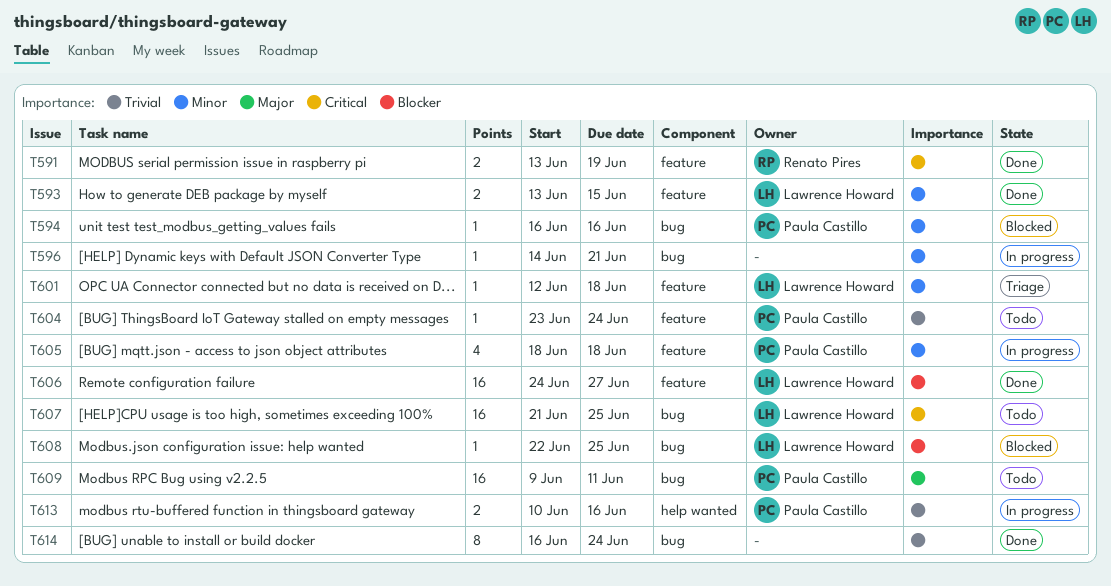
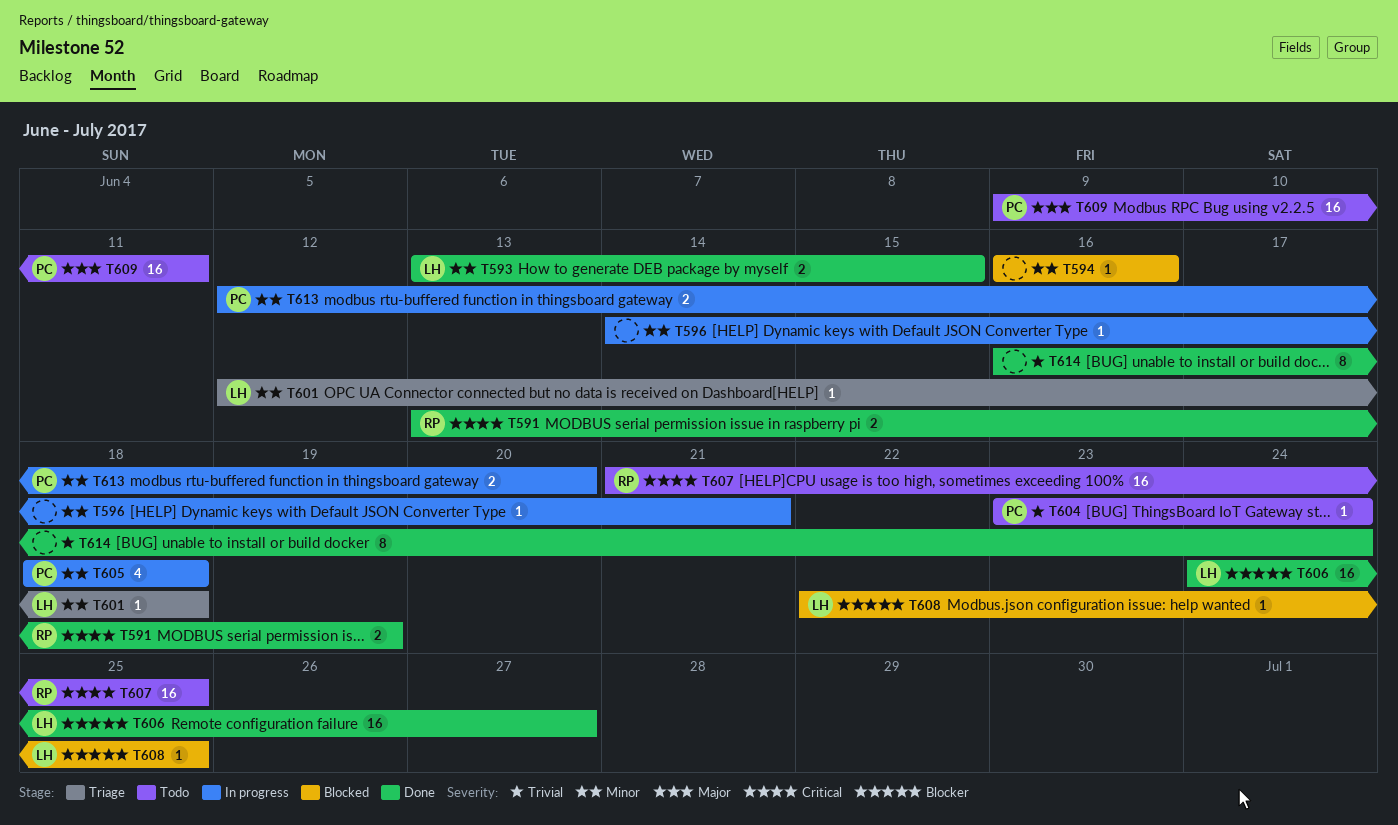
T594, owner: Paula Castillo -> none
T607, owner: Lawrence Howard -> Renato Pires
T613, priority: Trivial -> Minor
T613, start: Jun 10 -> Jun 12
T613, due: Jun 16 -> Jun 20

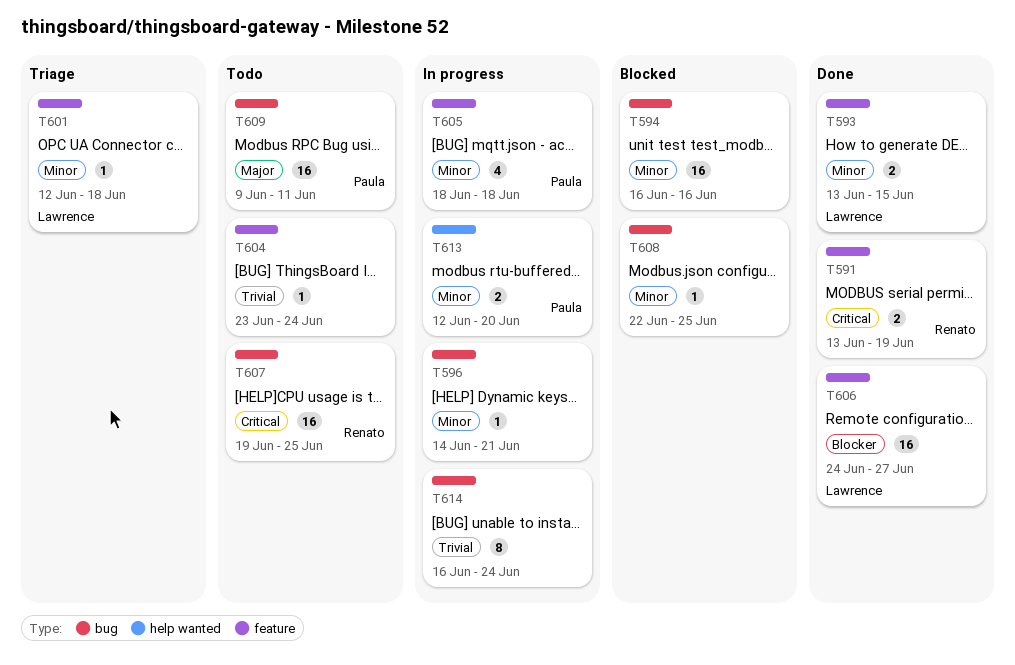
T594, estimate: 1 -> 16
T604, owner: Paula -> none
T607, start: Jun 21 -> Jun 19
T608, owner: Lawrence -> none
T608, priority: Blocker -> Minor
T614, status: Done -> In progress

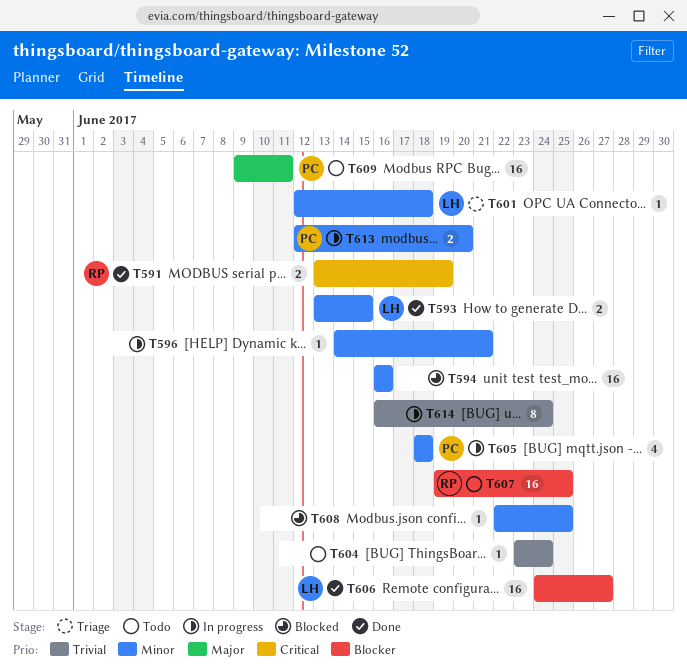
T607, priority: Critical -> Blocker

